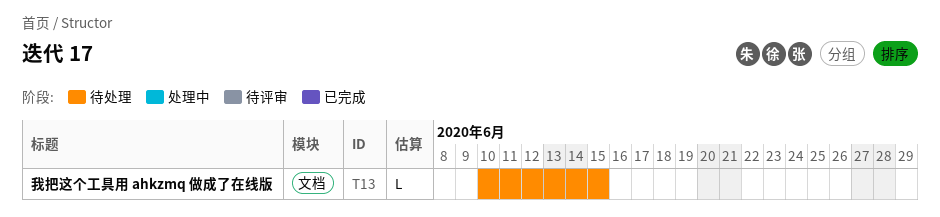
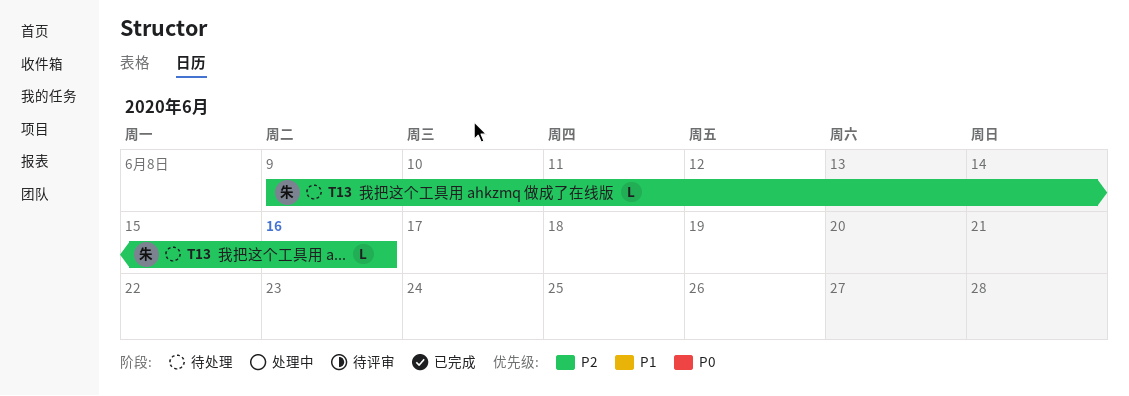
T13, start: Jun 10 -> Jun 9
T13, due: Jun 15 -> Jun 16

